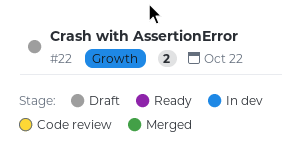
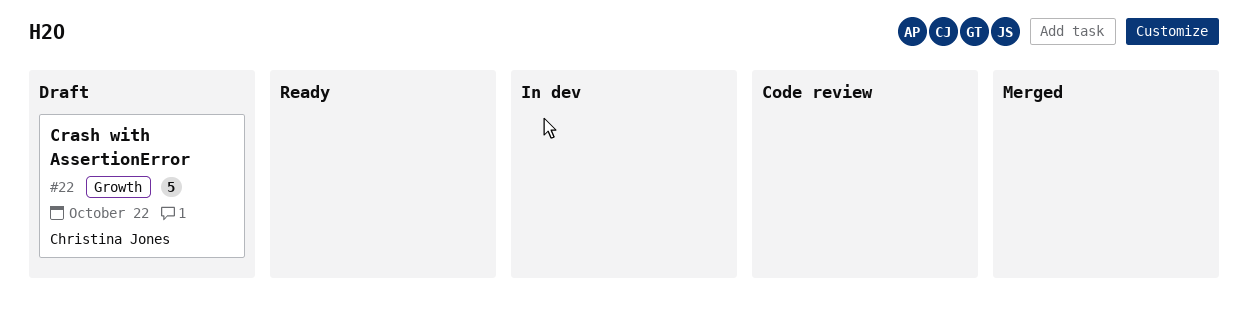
#22, estimate: 2 -> 5

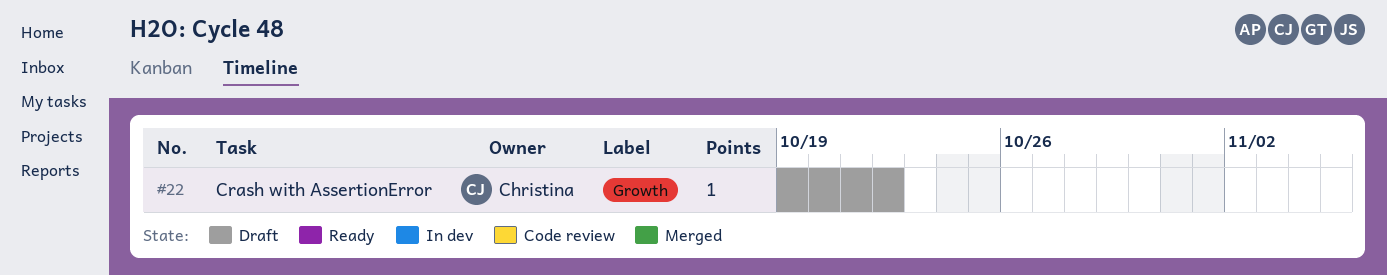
#22, estimate: 5 -> 1

